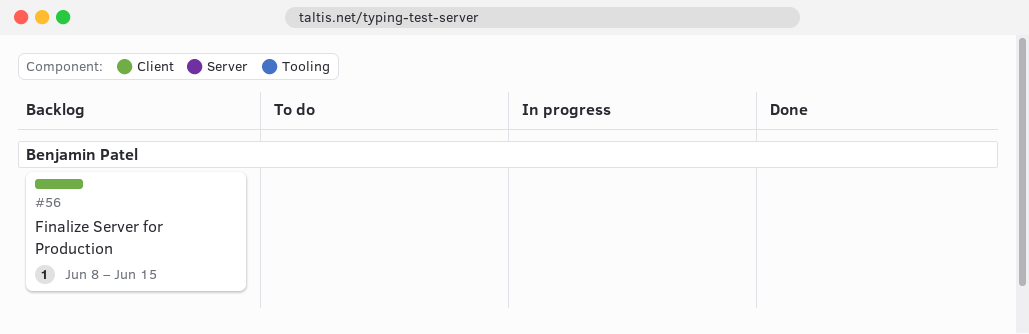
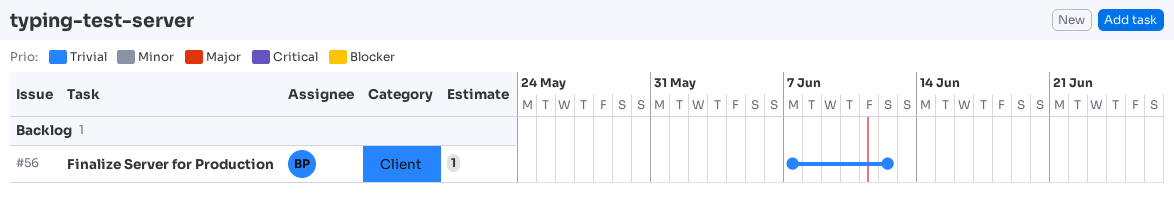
#56, start: Jun 8 -> Jun 7
#56, due: Jun 15 -> Jun 12

